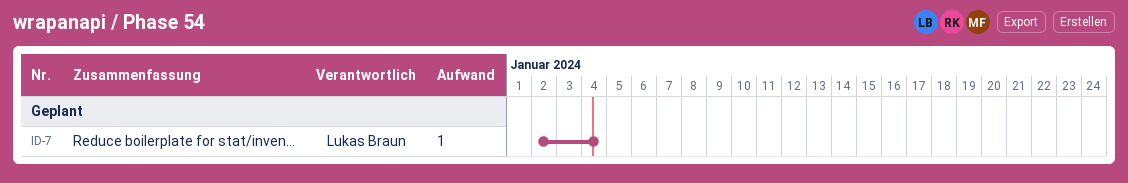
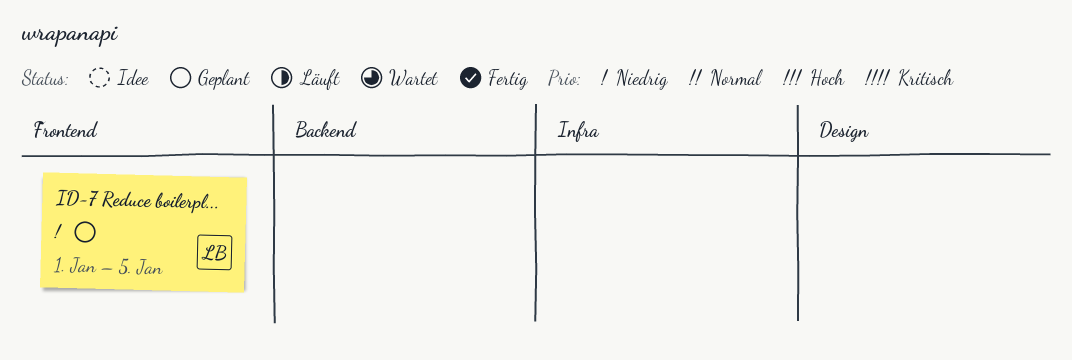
ID-7, start: Jan 2 -> Jan 1
ID-7, due: Jan 4 -> Jan 5

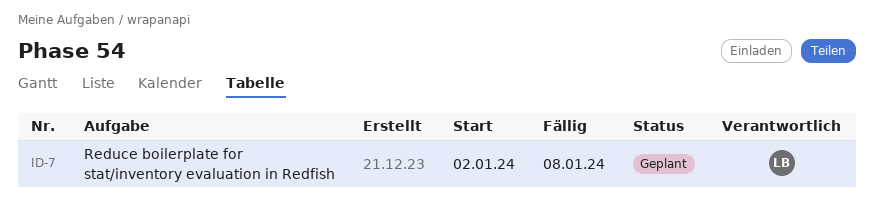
ID-7, start: Jan 1 -> Jan 2
ID-7, due: Jan 5 -> Jan 8

